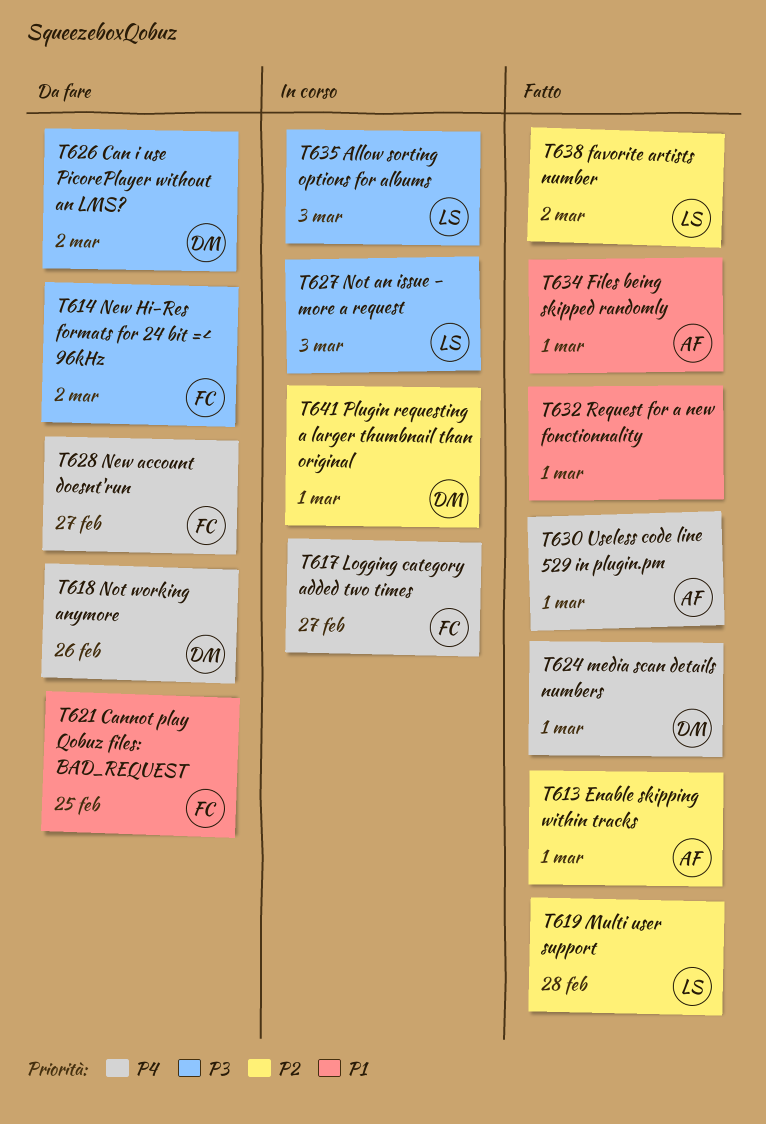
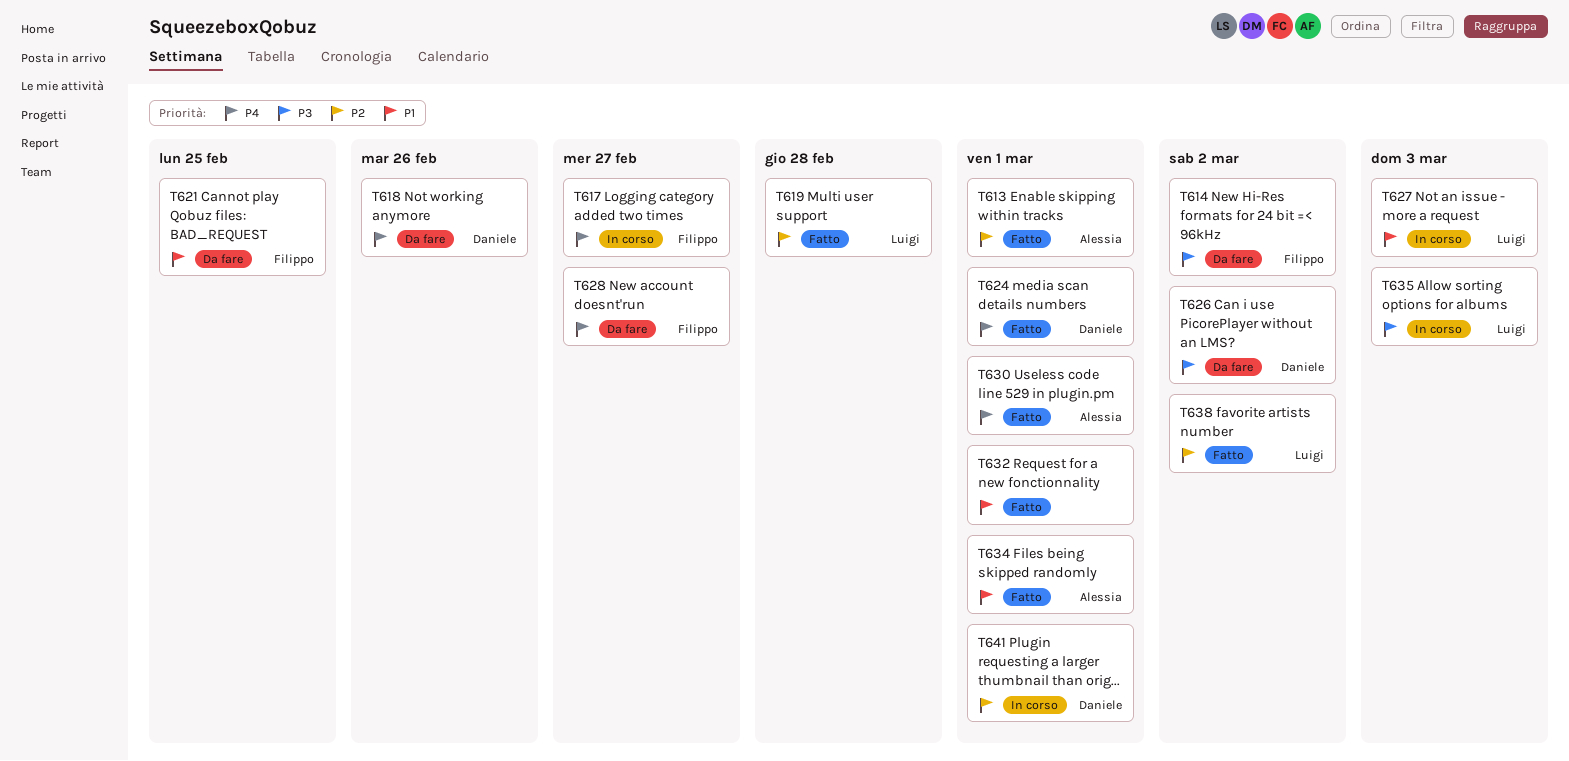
T627, priority: P3 -> P1

